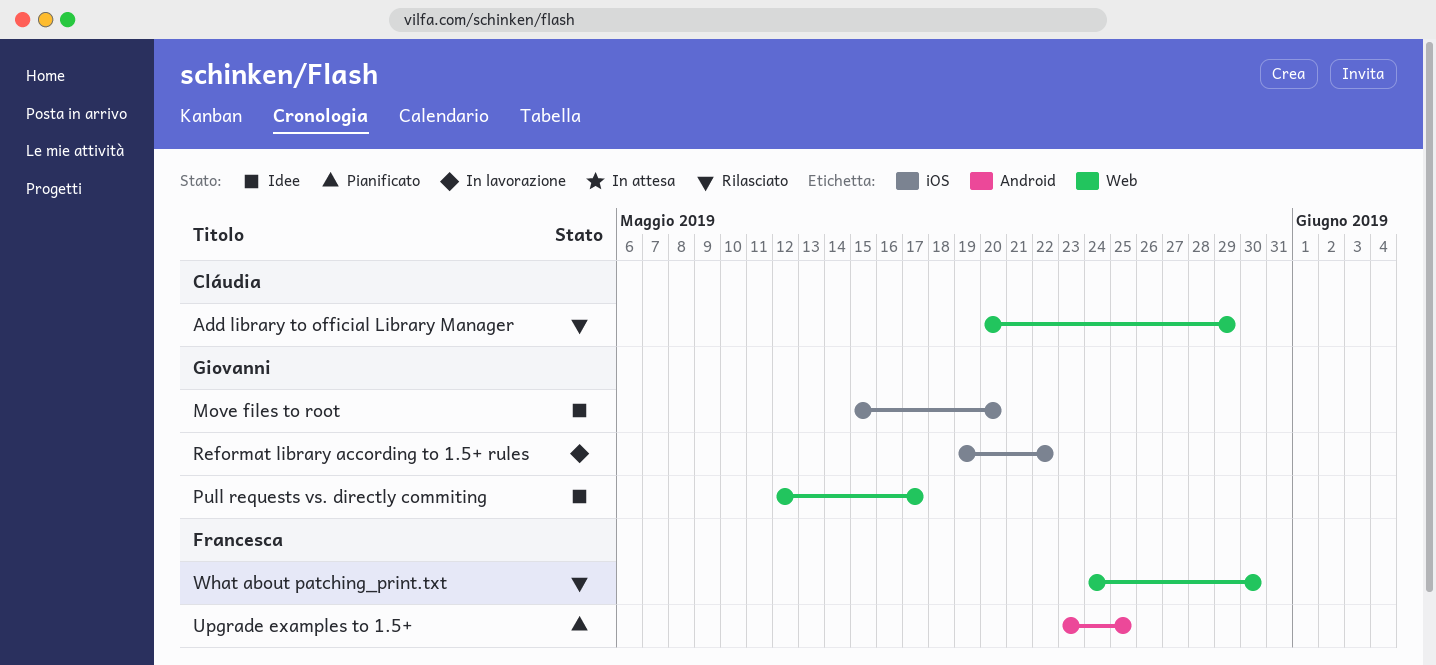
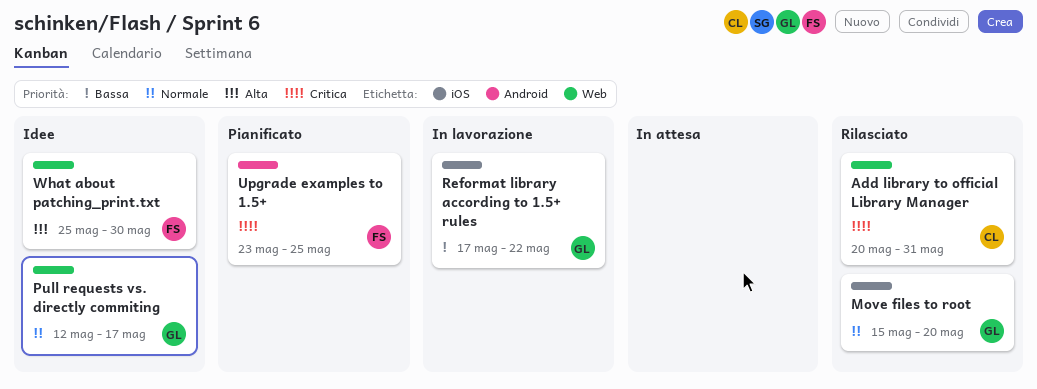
Add library to official Library Manager, due: May 29 -> May 31
Move files to root, status: Idee -> Rilasciato
Reformat library according to 1.5+ rules, start: May 19 -> May 17
What about patching_print.txt, status: Rilasciato -> Idee
What about patching_print.txt, start: May 24 -> May 25

